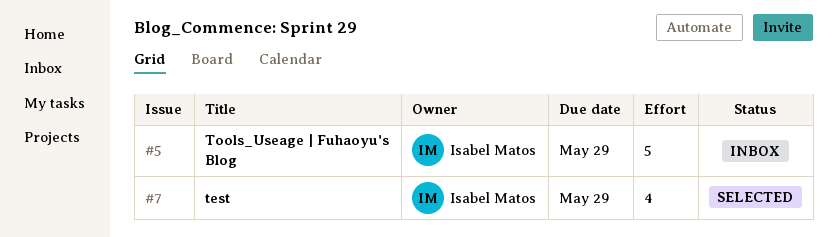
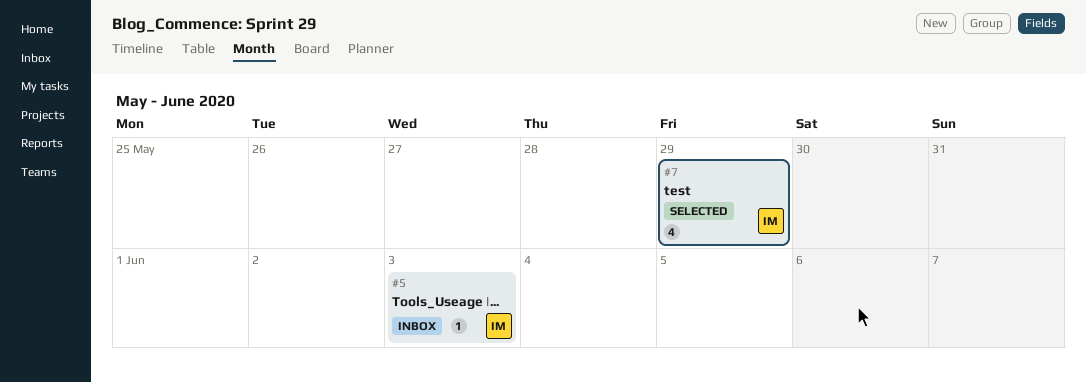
#5, estimate: 5 -> 1
#5, due: May 29 -> Jun 3

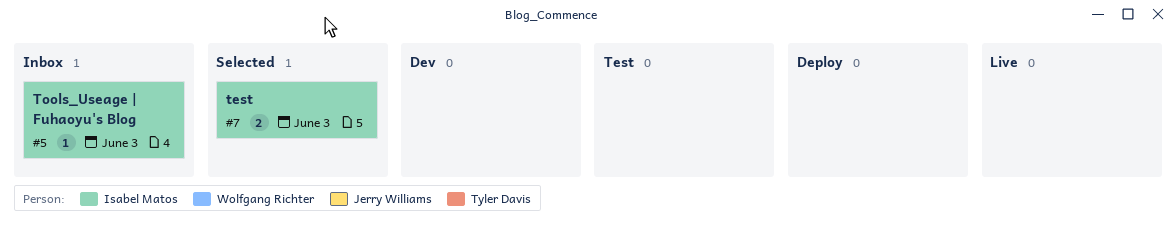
#7, estimate: 4 -> 2
#7, due: May 29 -> Jun 3

